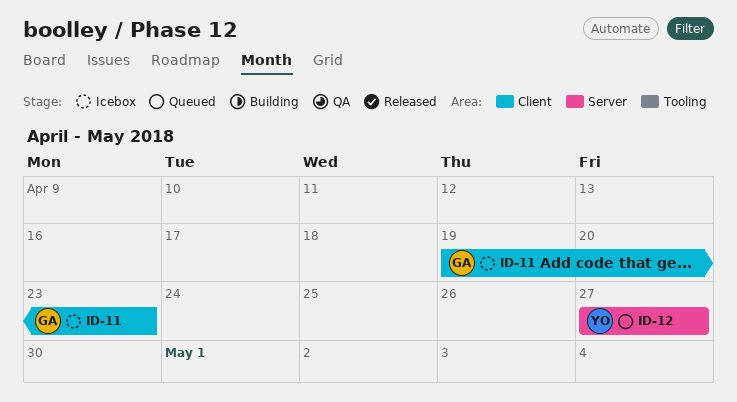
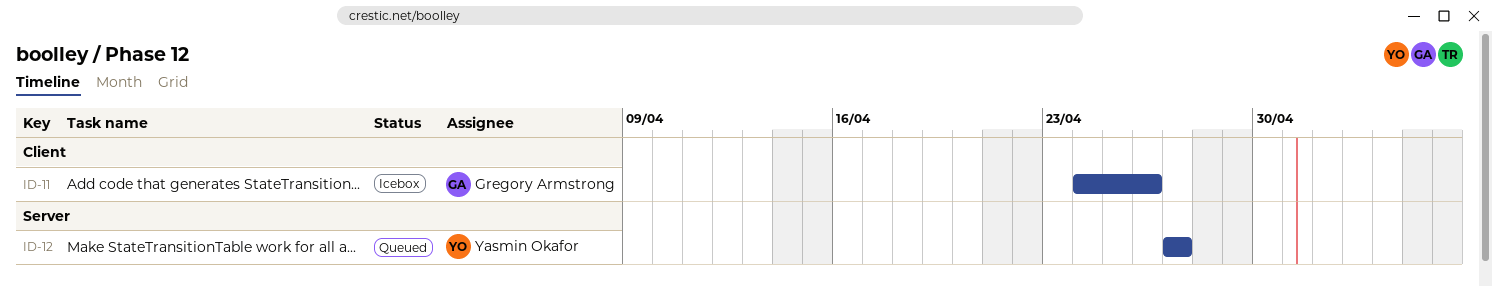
ID-11, start: Apr 19 -> Apr 24
ID-11, due: Apr 23 -> Apr 26

